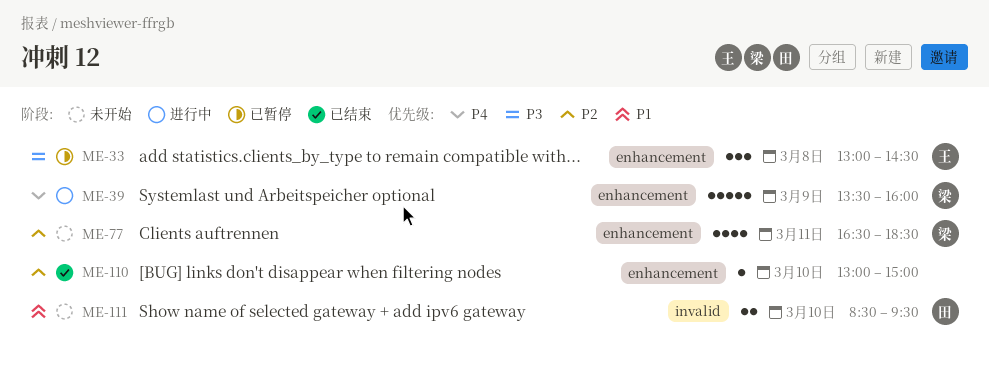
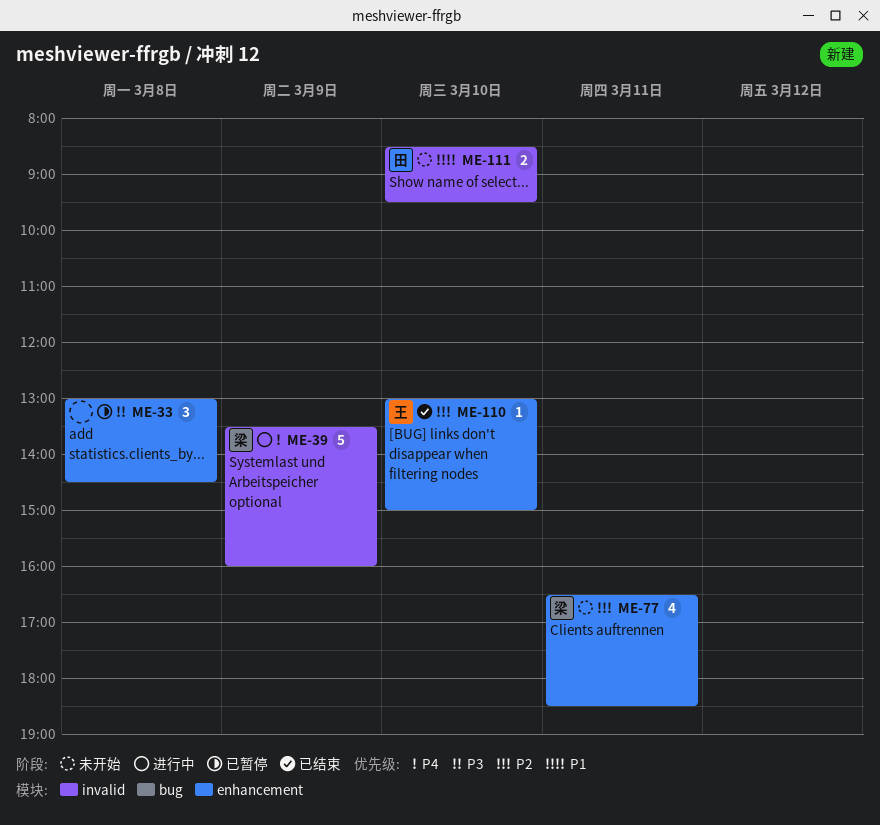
ME-33, owner: 王 -> none
ME-39, label: enhancement -> invalid
ME-110, owner: none -> 王

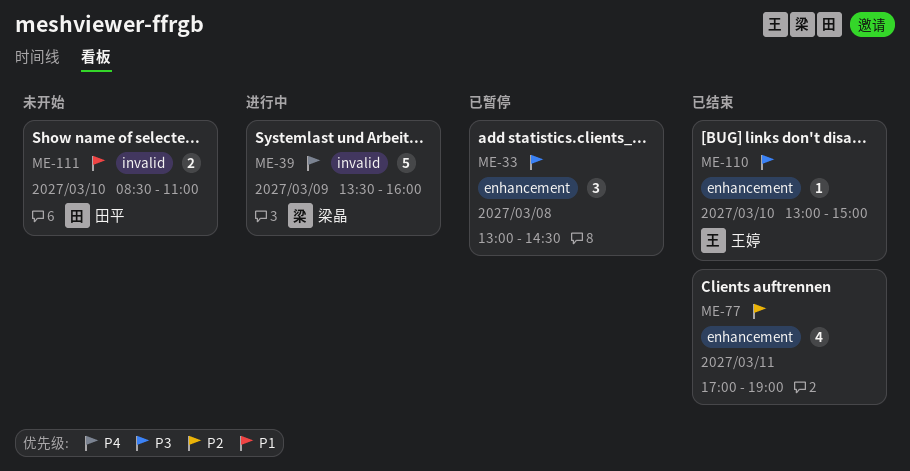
ME-77, status: 未开始 -> 已结束
ME-77, owner: 梁晶 -> none
ME-77, begins: 16:30 -> 17:00
ME-77, ends: 18:30 -> 19:00
ME-110, priority: P2 -> P3
ME-111, ends: 09:30 -> 11:00

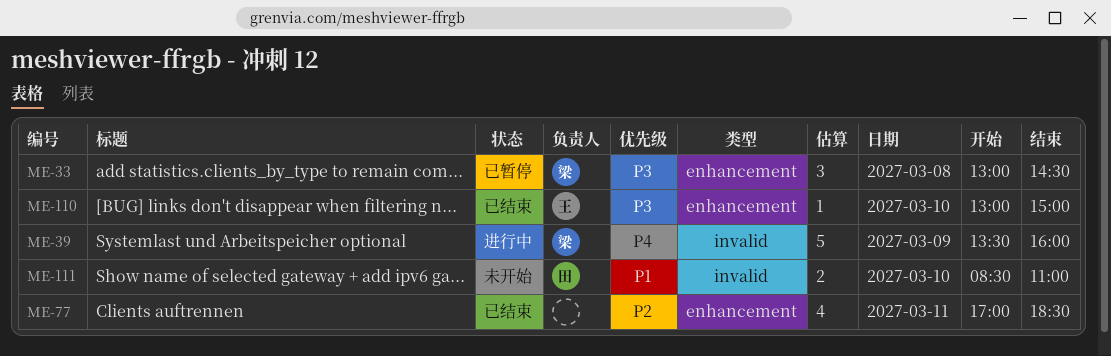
ME-33, owner: none -> 梁晶
ME-77, ends: 19:00 -> 18:30

